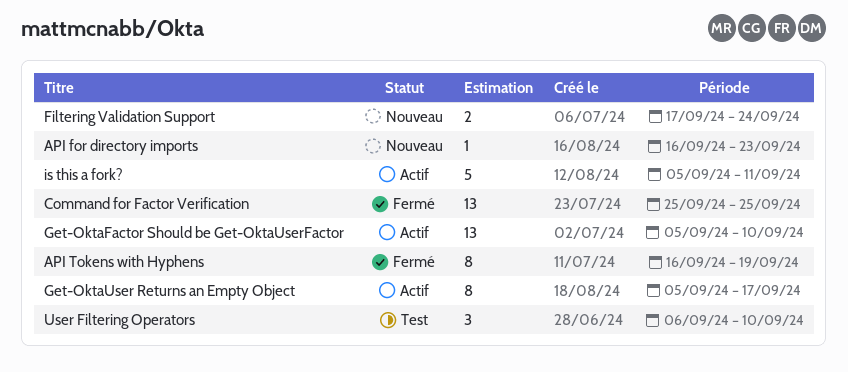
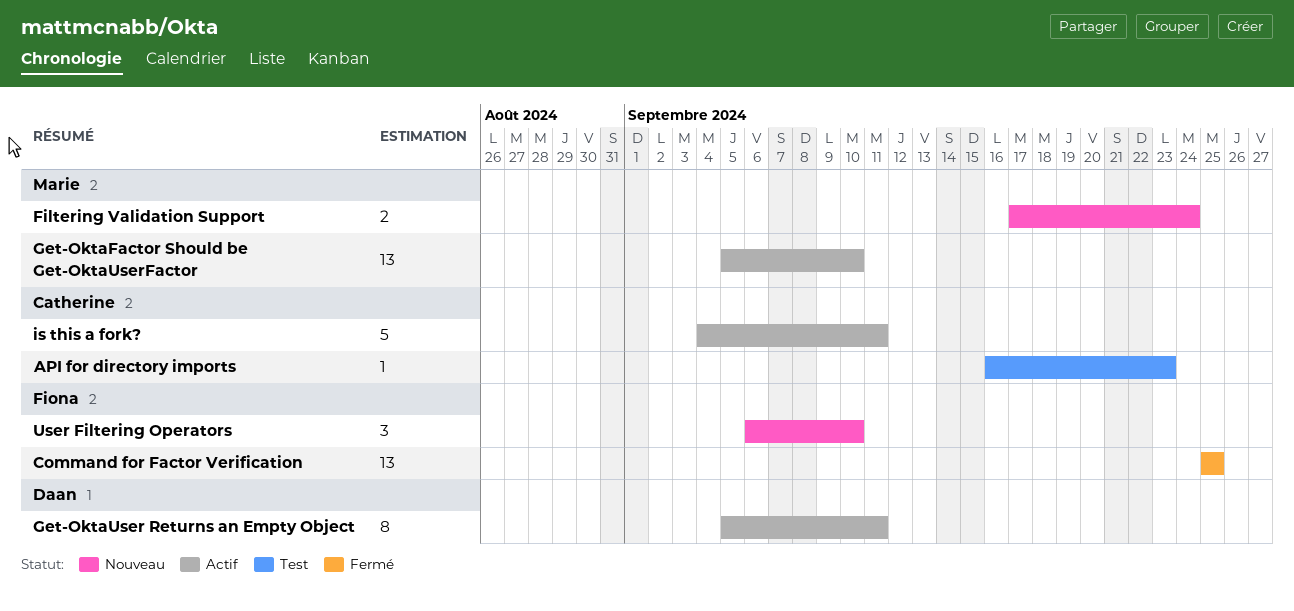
API for directory imports, status: Nouveau -> Test
API Tokens with Hyphens: present -> none
Get-OktaUser Returns an Empty Object, due: Sep 17 -> Sep 11
is this a fork?, start: Sep 5 -> Sep 4
User Filtering Operators, status: Test -> Nouveau

